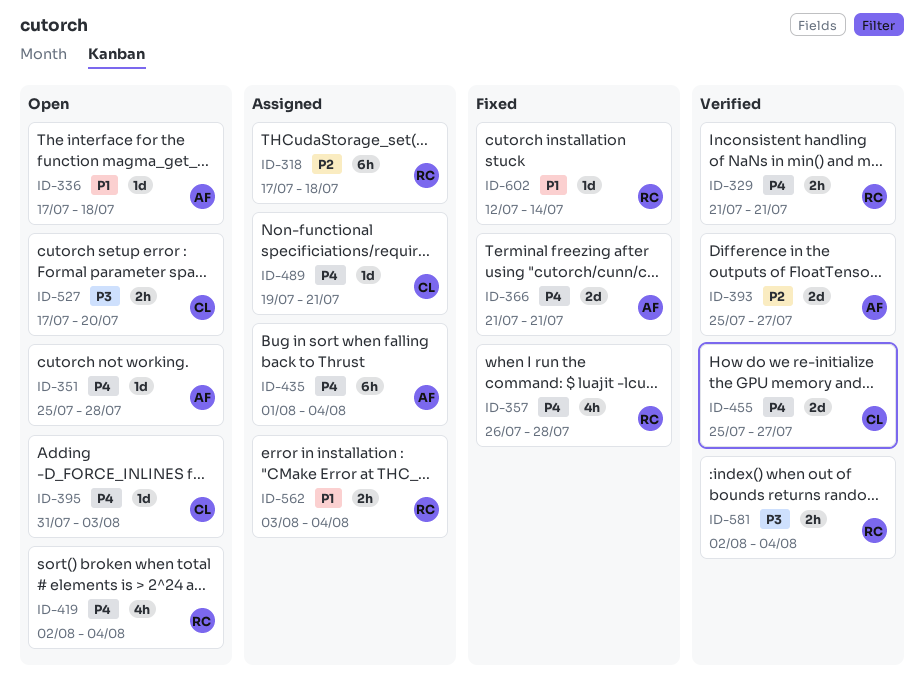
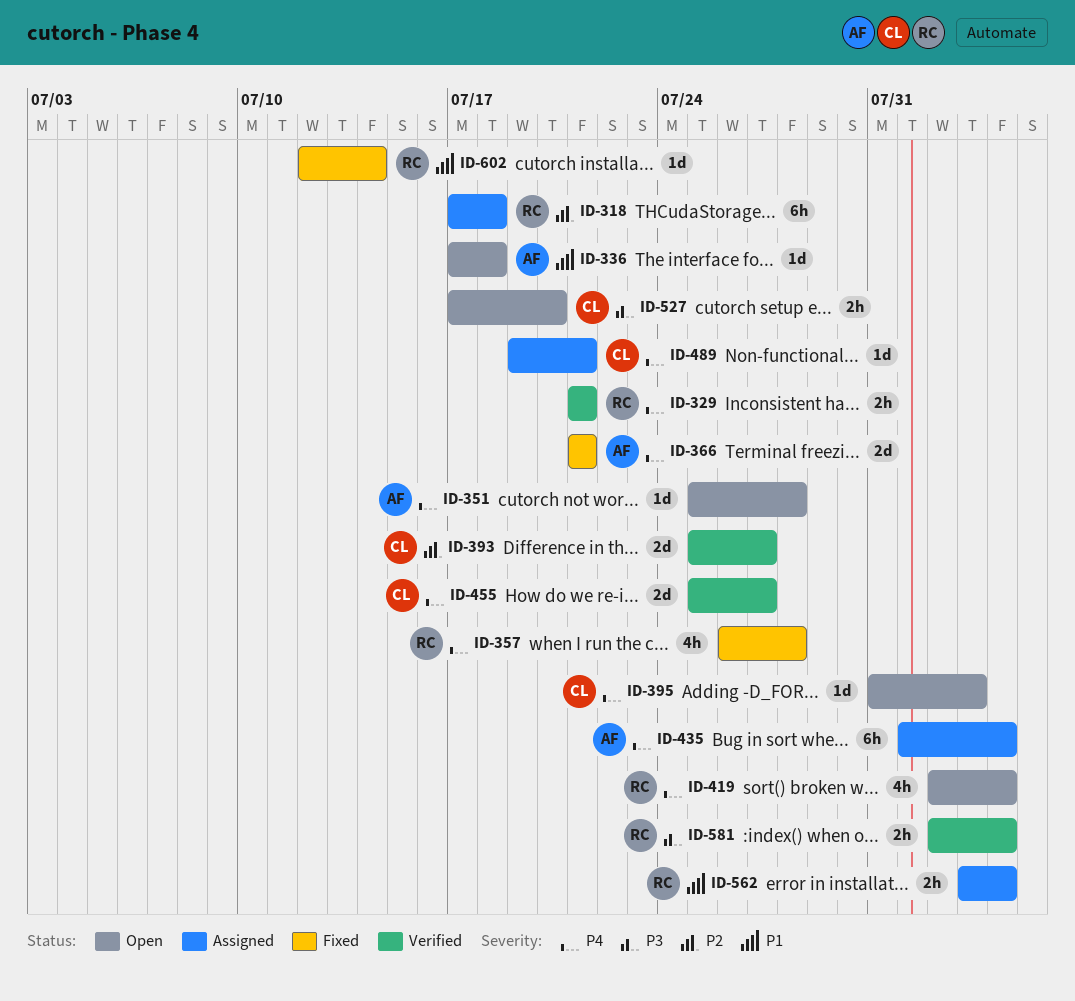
ID-393, owner: AF -> CL

